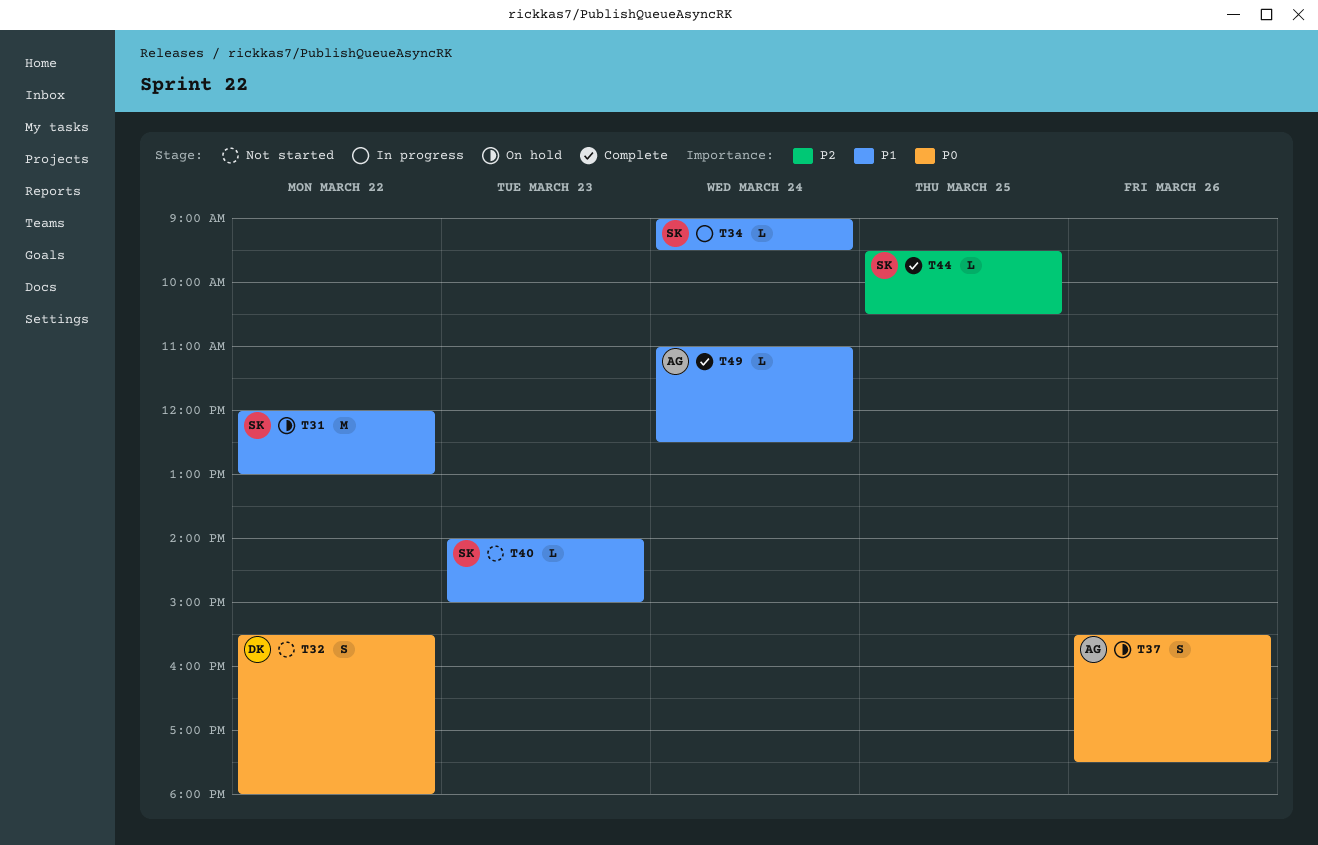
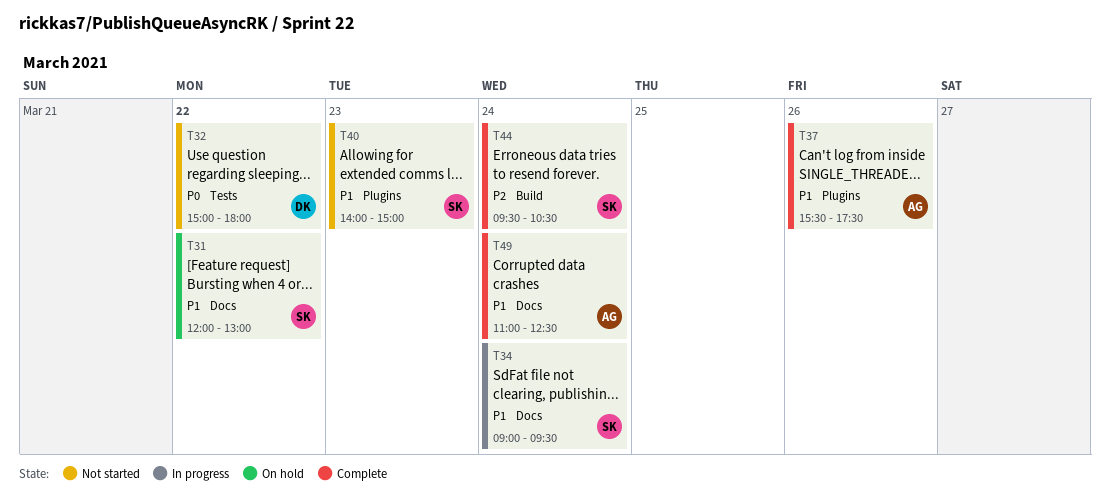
T32, begins: 15:30 -> 15:00
T37, status: On hold -> Complete
T37, priority: P0 -> P1
T44, day: Mar 25 -> Mar 24

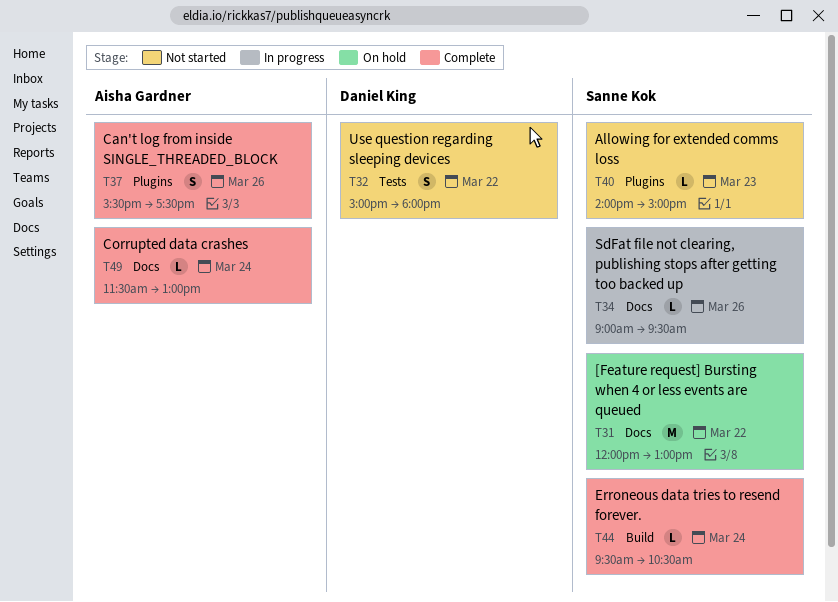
T34, day: Mar 24 -> Mar 26
T49, begins: 11:00 -> 11:30
T49, ends: 12:30 -> 13:00

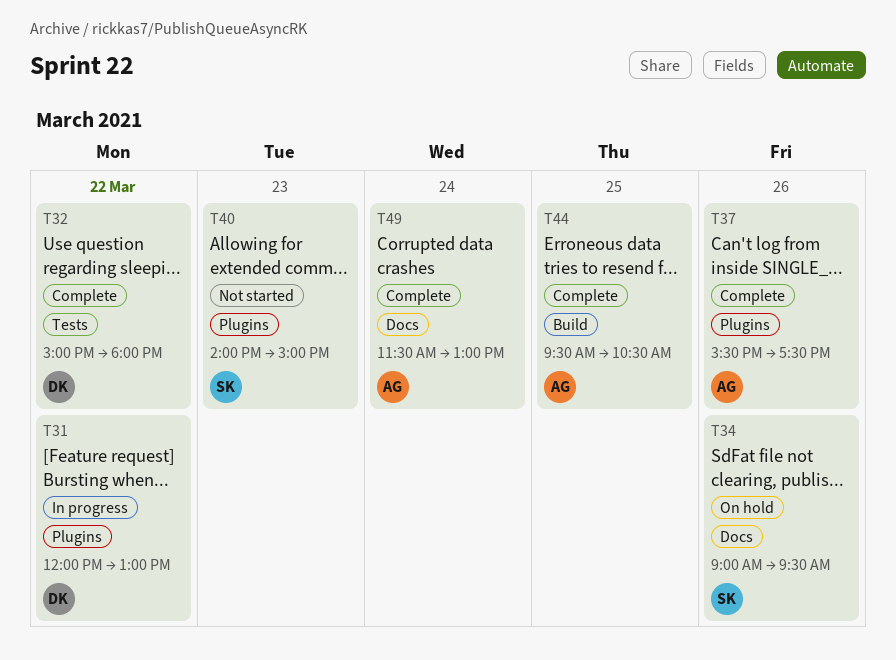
T31, status: On hold -> In progress
T31, owner: Sanne Kok -> Daniel King
T31, label: Docs -> Plugins
T32, status: Not started -> Complete
T34, status: In progress -> On hold
T44, owner: Sanne Kok -> Aisha Gardner
T44, day: Mar 24 -> Mar 25

